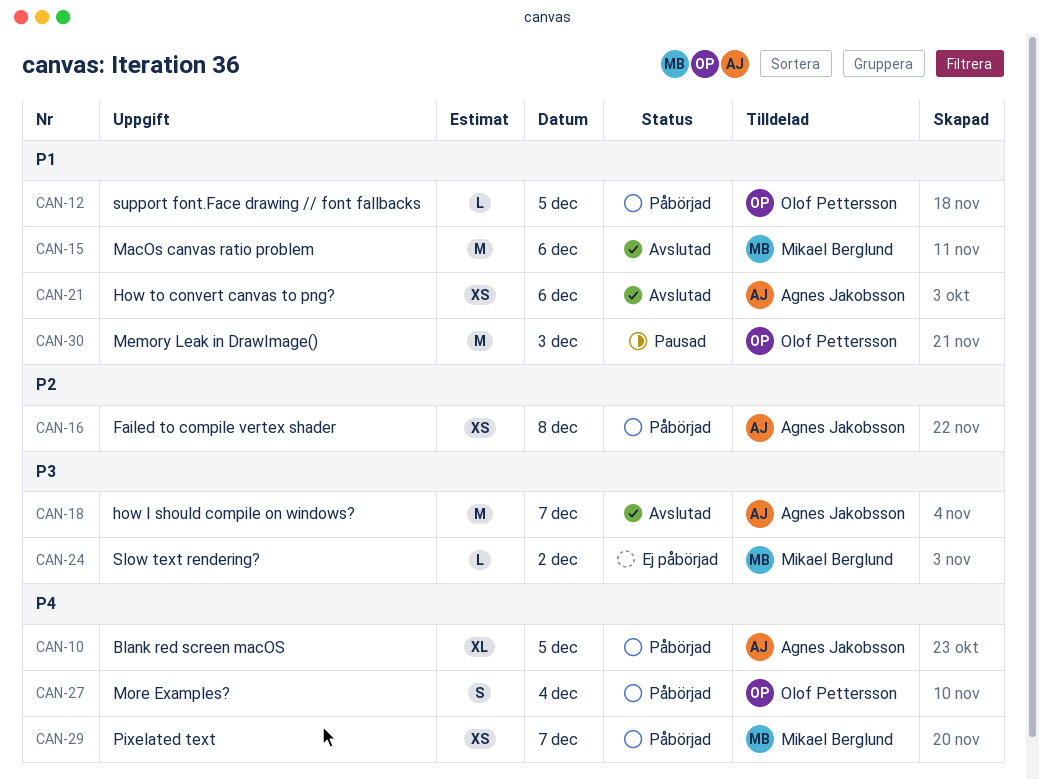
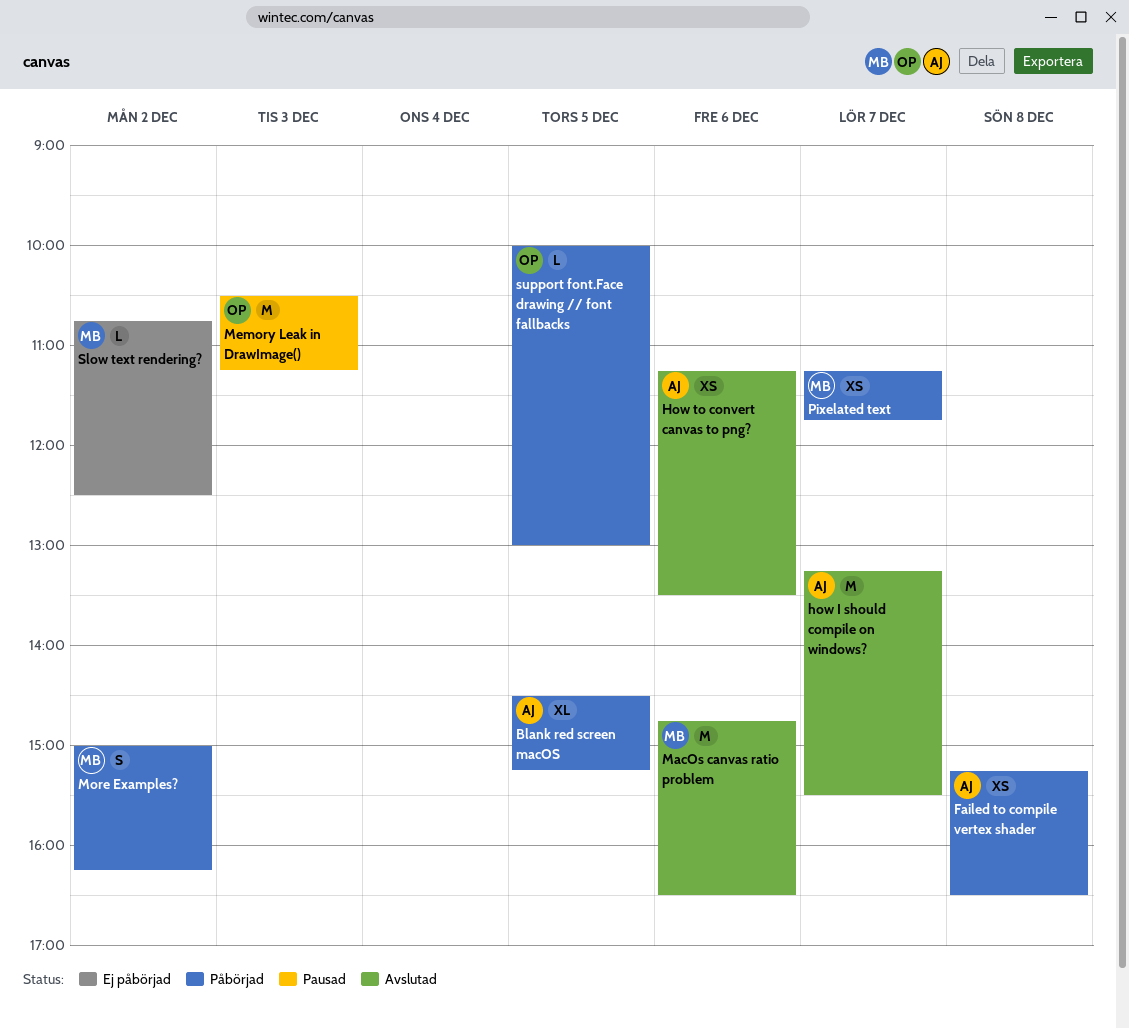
More Examples?, owner: Olof Pettersson -> Mikael Berglund
More Examples?, day: Dec 4 -> Dec 2

